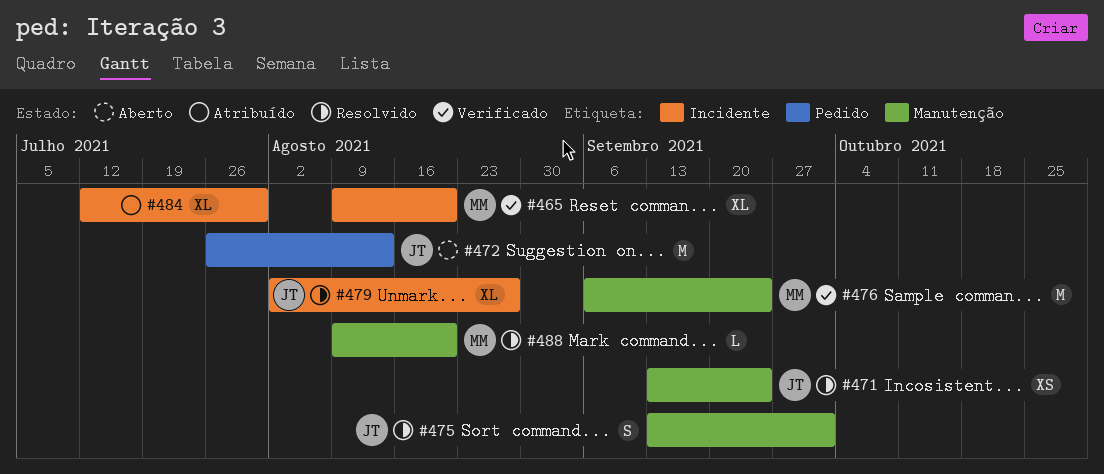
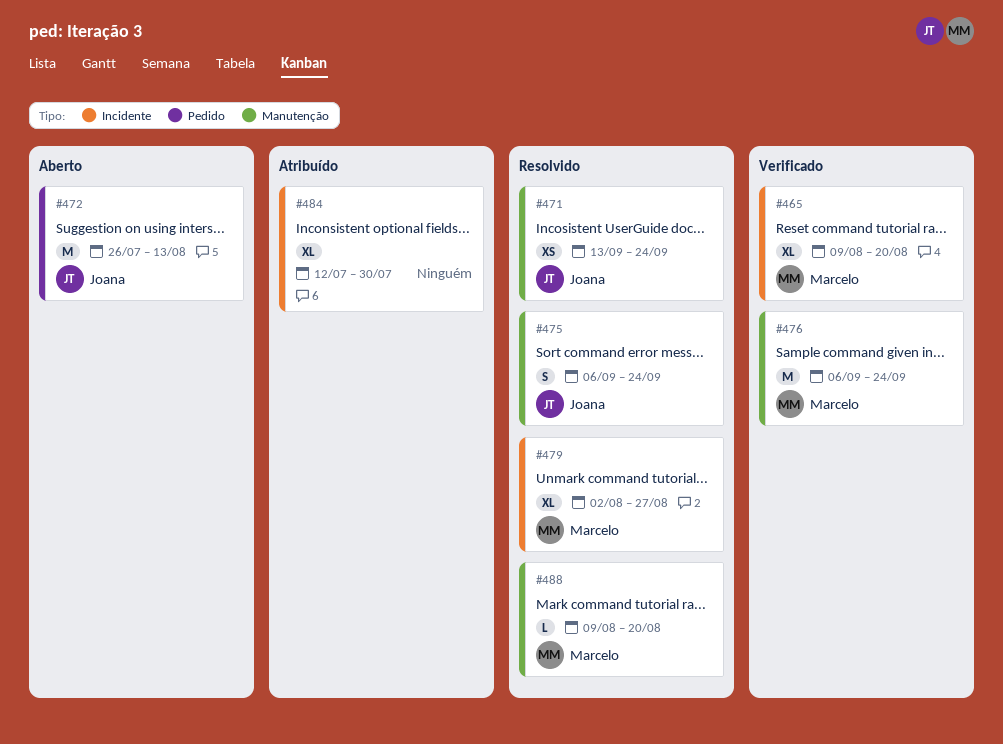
#475, start: Sep 13 -> Sep 6
#475, due: Oct 1 -> Sep 24
#479, owner: Joana -> Marcelo

